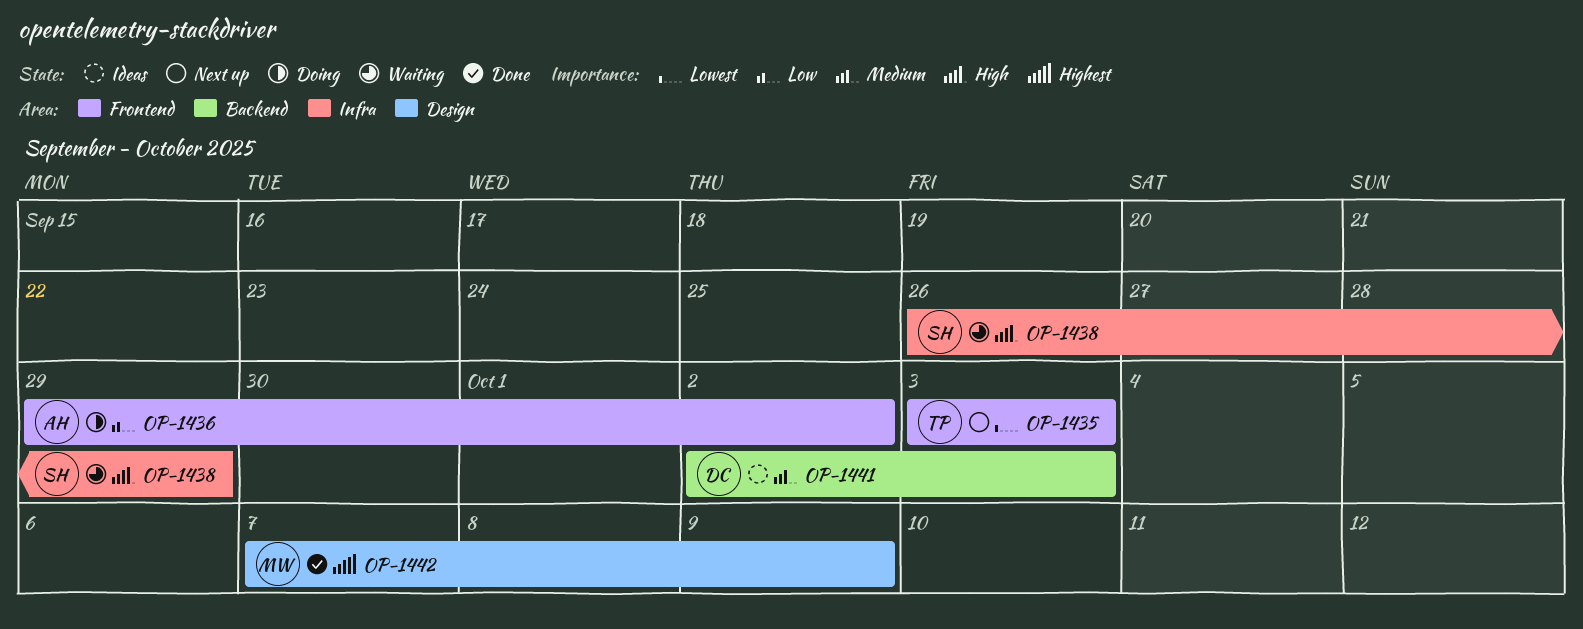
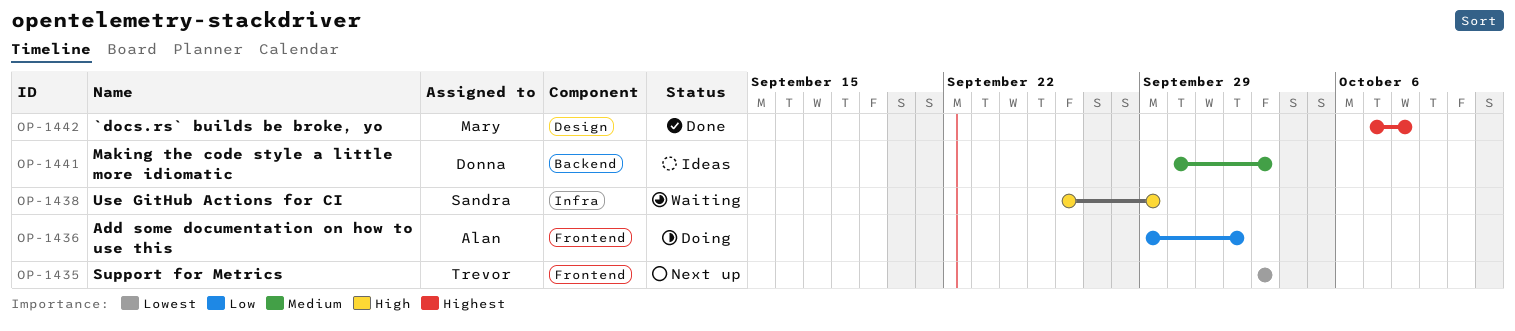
OP-1441, start: Oct 2 -> Sep 30
OP-1442, due: Oct 9 -> Oct 8

